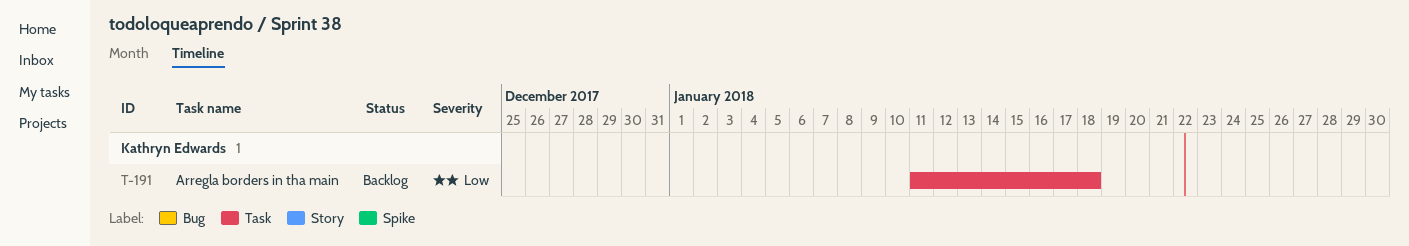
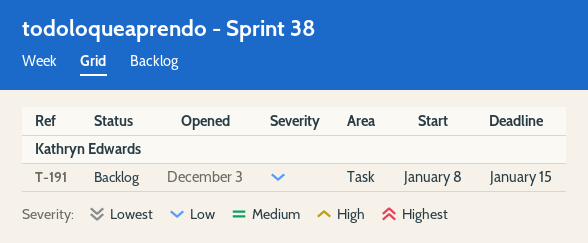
T-191, start: Jan 11 -> Jan 8
T-191, due: Jan 18 -> Jan 15

